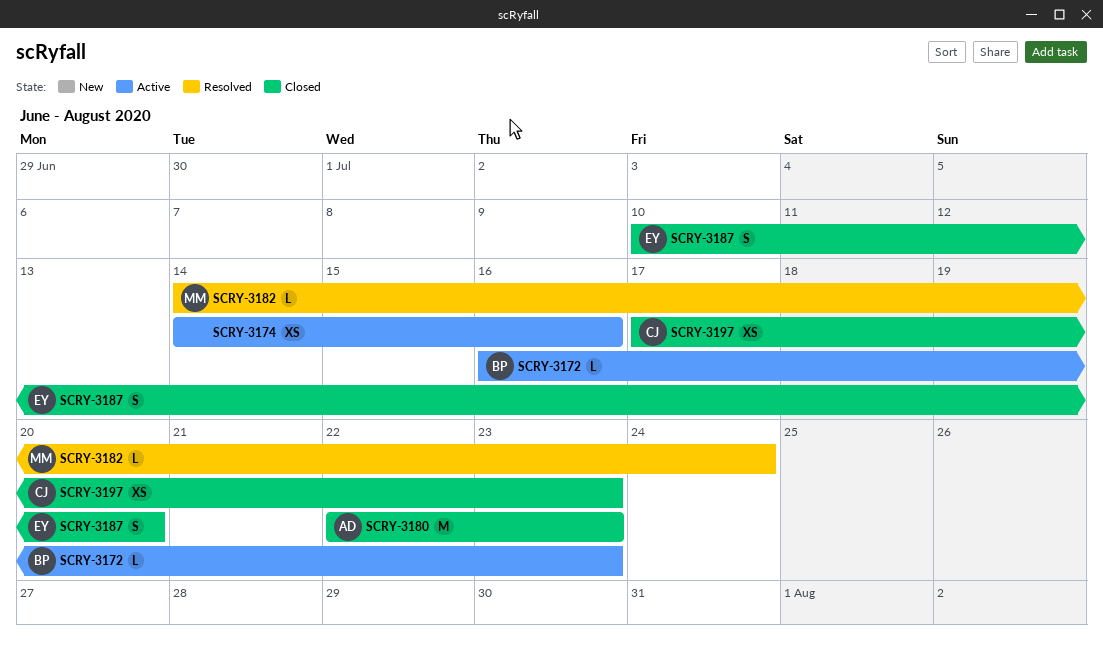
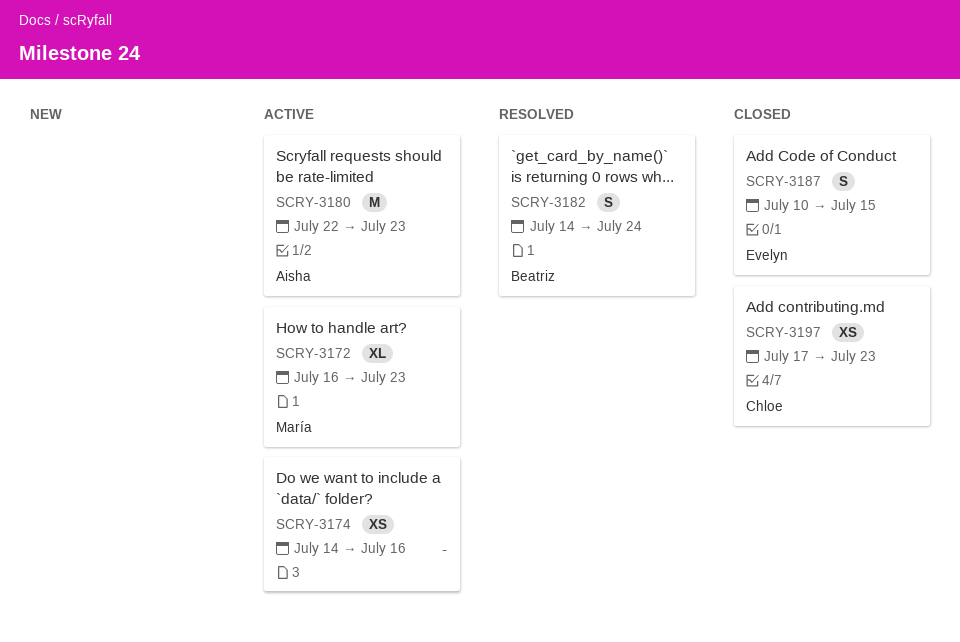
SCRY-3172, owner: Beatriz -> María
SCRY-3172, estimate: L -> XL
SCRY-3180, status: Closed -> Active
SCRY-3182, owner: María -> Beatriz
SCRY-3182, estimate: L -> S
SCRY-3187, due: Jul 20 -> Jul 15

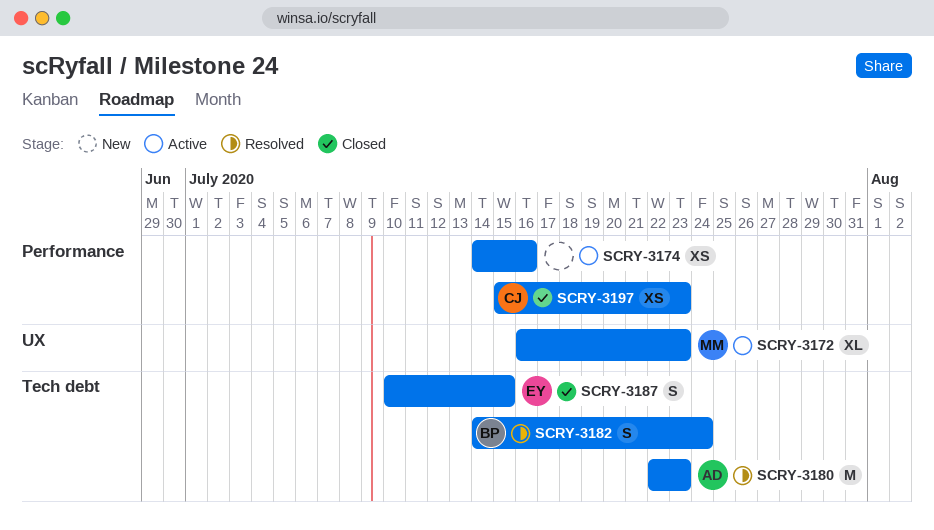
SCRY-3180, status: Active -> Resolved
SCRY-3197, start: Jul 17 -> Jul 15

